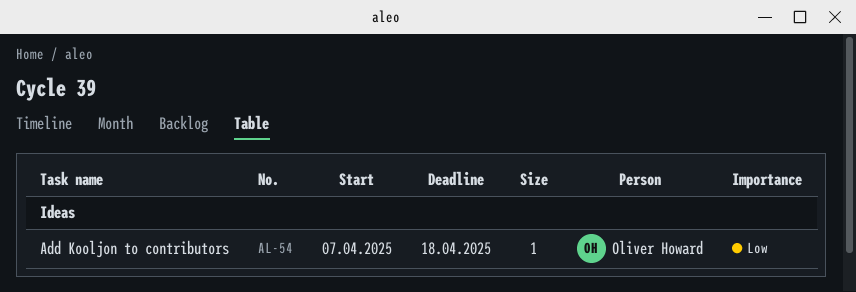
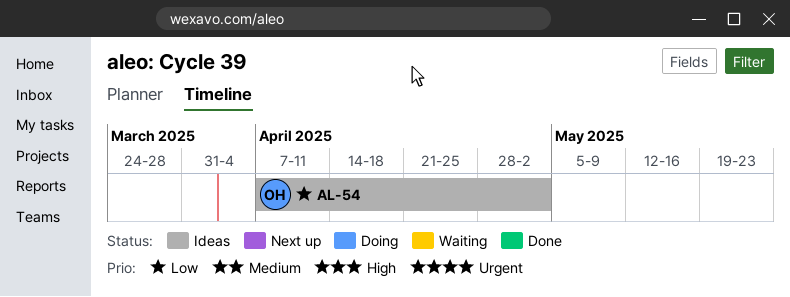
AL-54, due: Apr 18 -> May 2

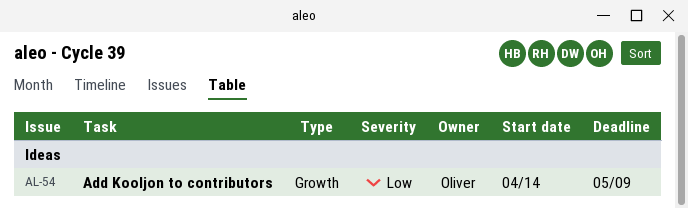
AL-54, start: Apr 7 -> Apr 14
AL-54, due: May 2 -> May 9

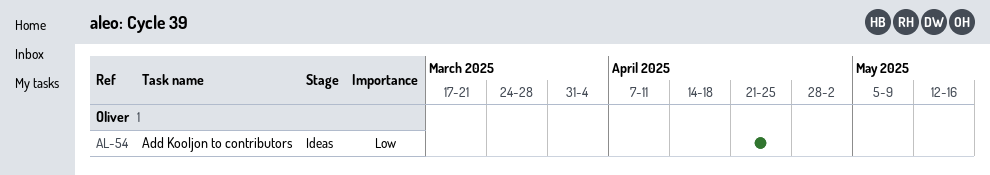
AL-54, start: Apr 14 -> Apr 21
AL-54, due: May 9 -> Apr 25

